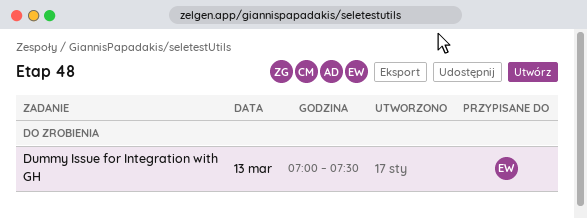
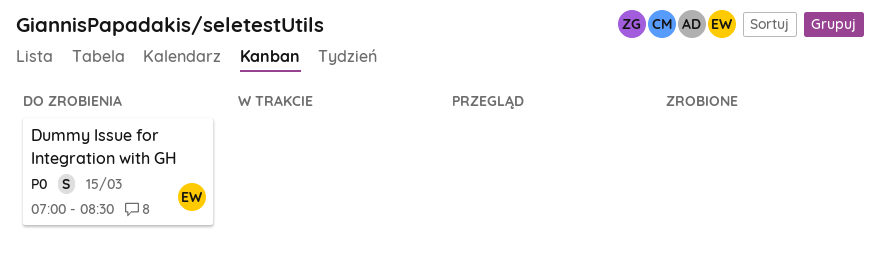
Dummy Issue for Integration with GH, day: Mar 13 -> Mar 15
Dummy Issue for Integration with GH, ends: 07:30 -> 08:30

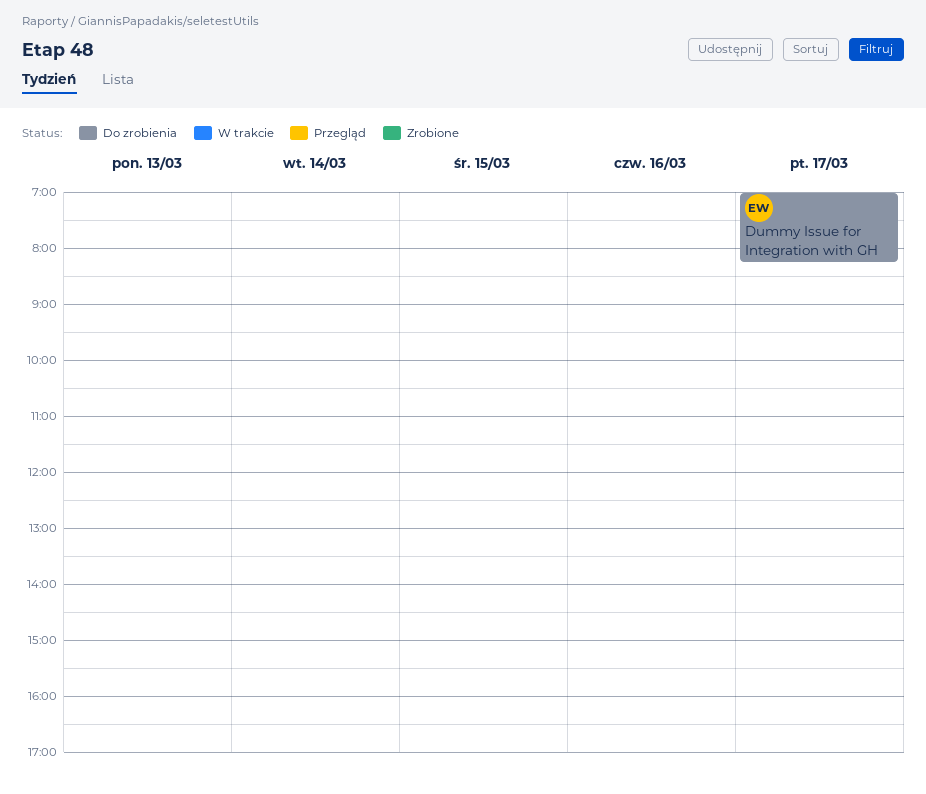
Dummy Issue for Integration with GH, day: Mar 15 -> Mar 17
Dummy Issue for Integration with GH, ends: 08:30 -> 08:15

